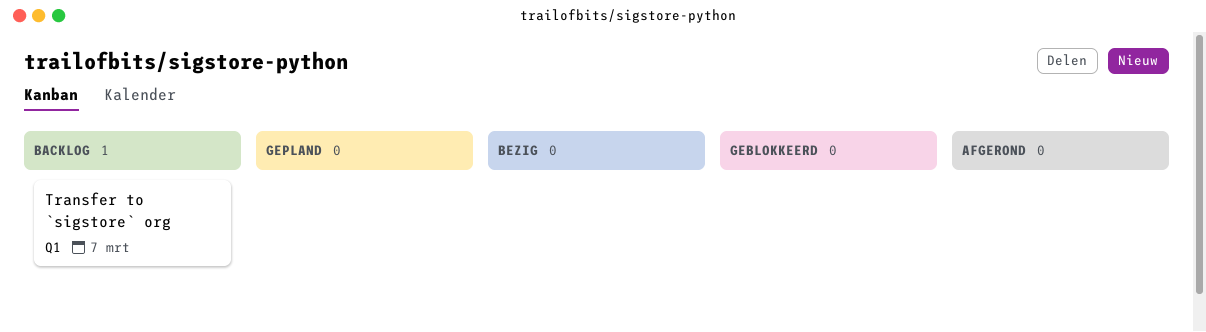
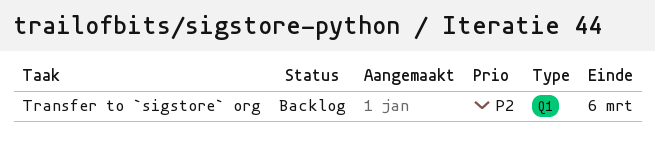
Transfer to `sigstore` org, due: Mar 7 -> Mar 6

